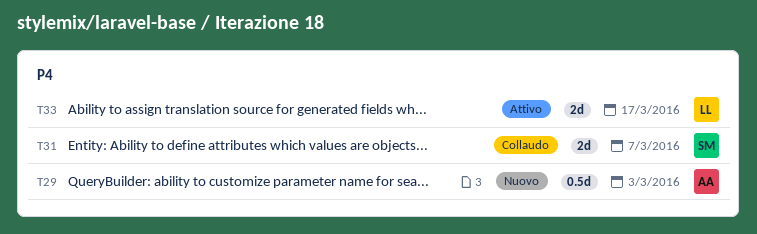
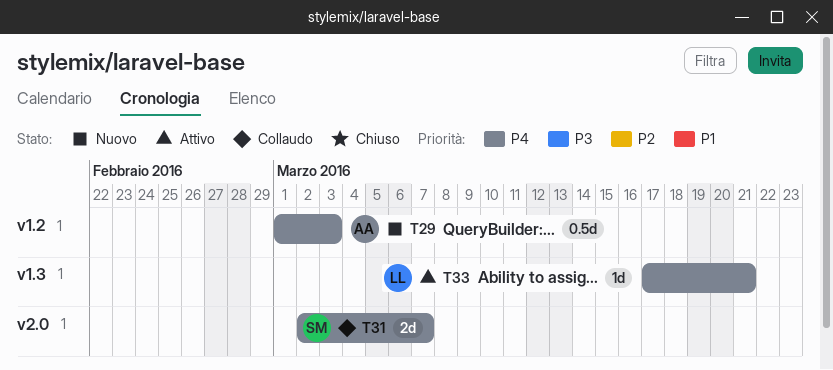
T33, estimate: 2d -> 1d
T33, due: Mar 17 -> Mar 21

